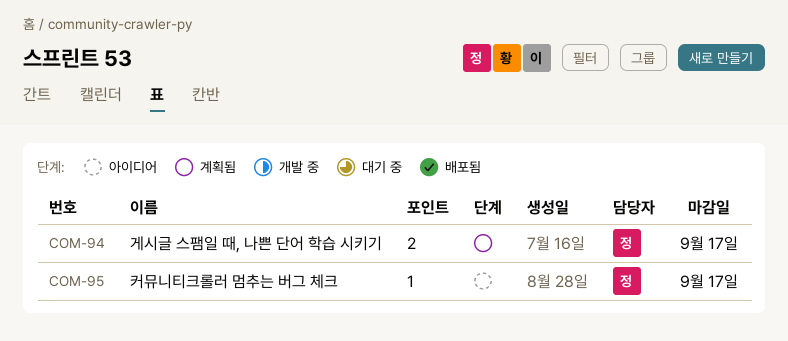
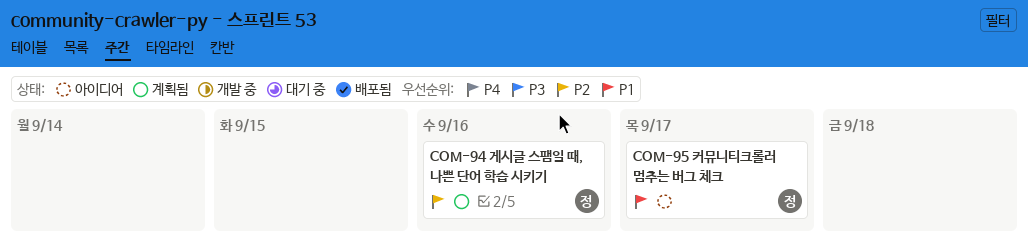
COM-94, due: Sep 17 -> Sep 16

